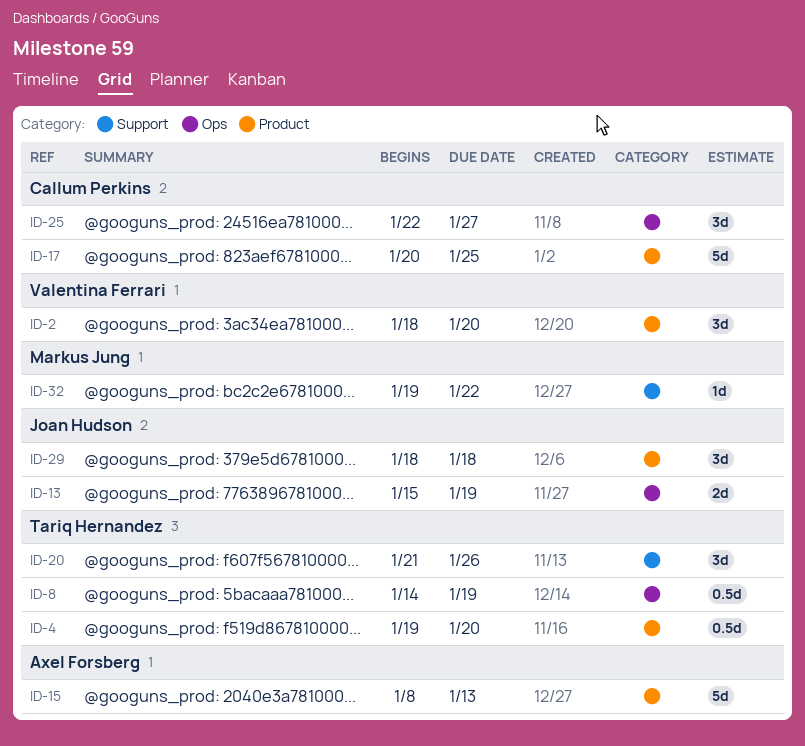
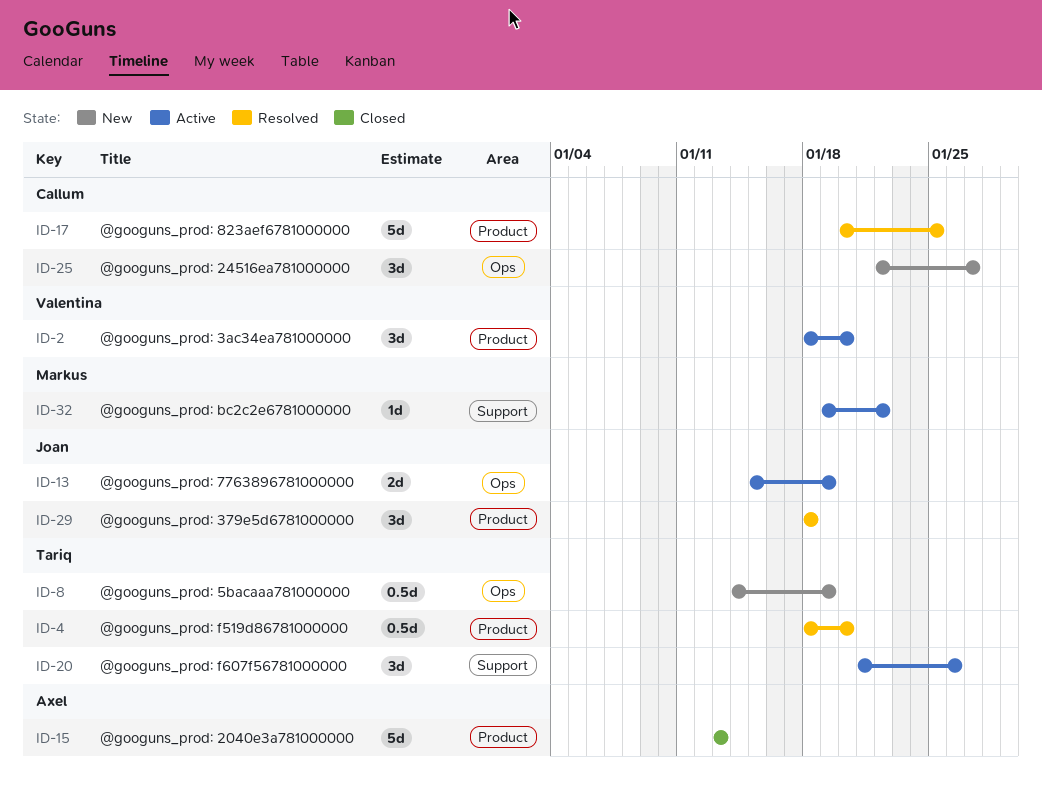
ID-4, start: Jan 19 -> Jan 18
ID-15, start: Jan 8 -> Jan 13

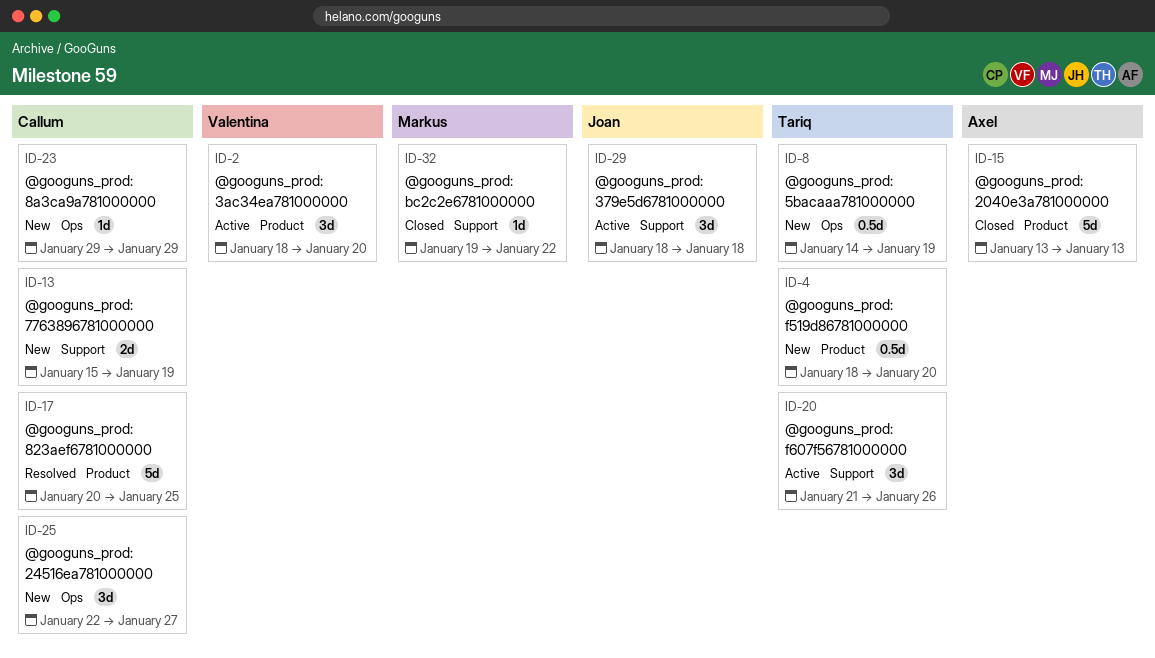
ID-4, status: Resolved -> New
ID-13, status: Active -> New
ID-13, owner: Joan -> Callum
ID-13, label: Ops -> Support
ID-23: none -> present
ID-29, status: Resolved -> Active
ID-29, label: Product -> Support
ID-32, status: Active -> Closed

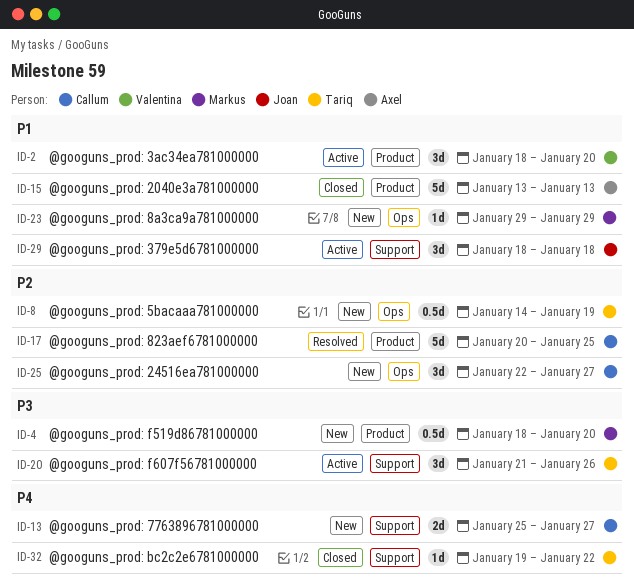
ID-4, owner: Tariq -> Markus
ID-13, start: Jan 15 -> Jan 25
ID-13, due: Jan 19 -> Jan 27
ID-23, owner: Callum -> Markus
ID-32, owner: Markus -> Tariq

